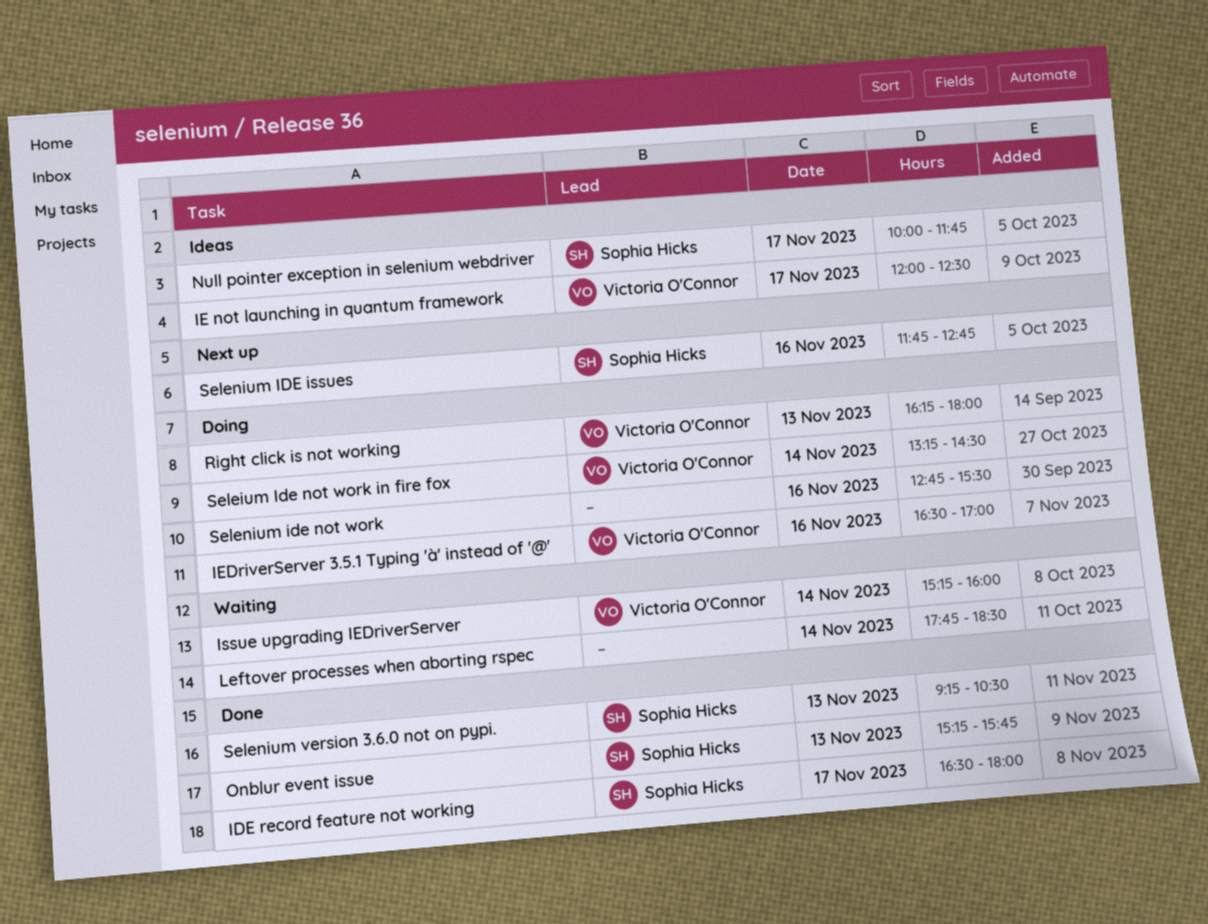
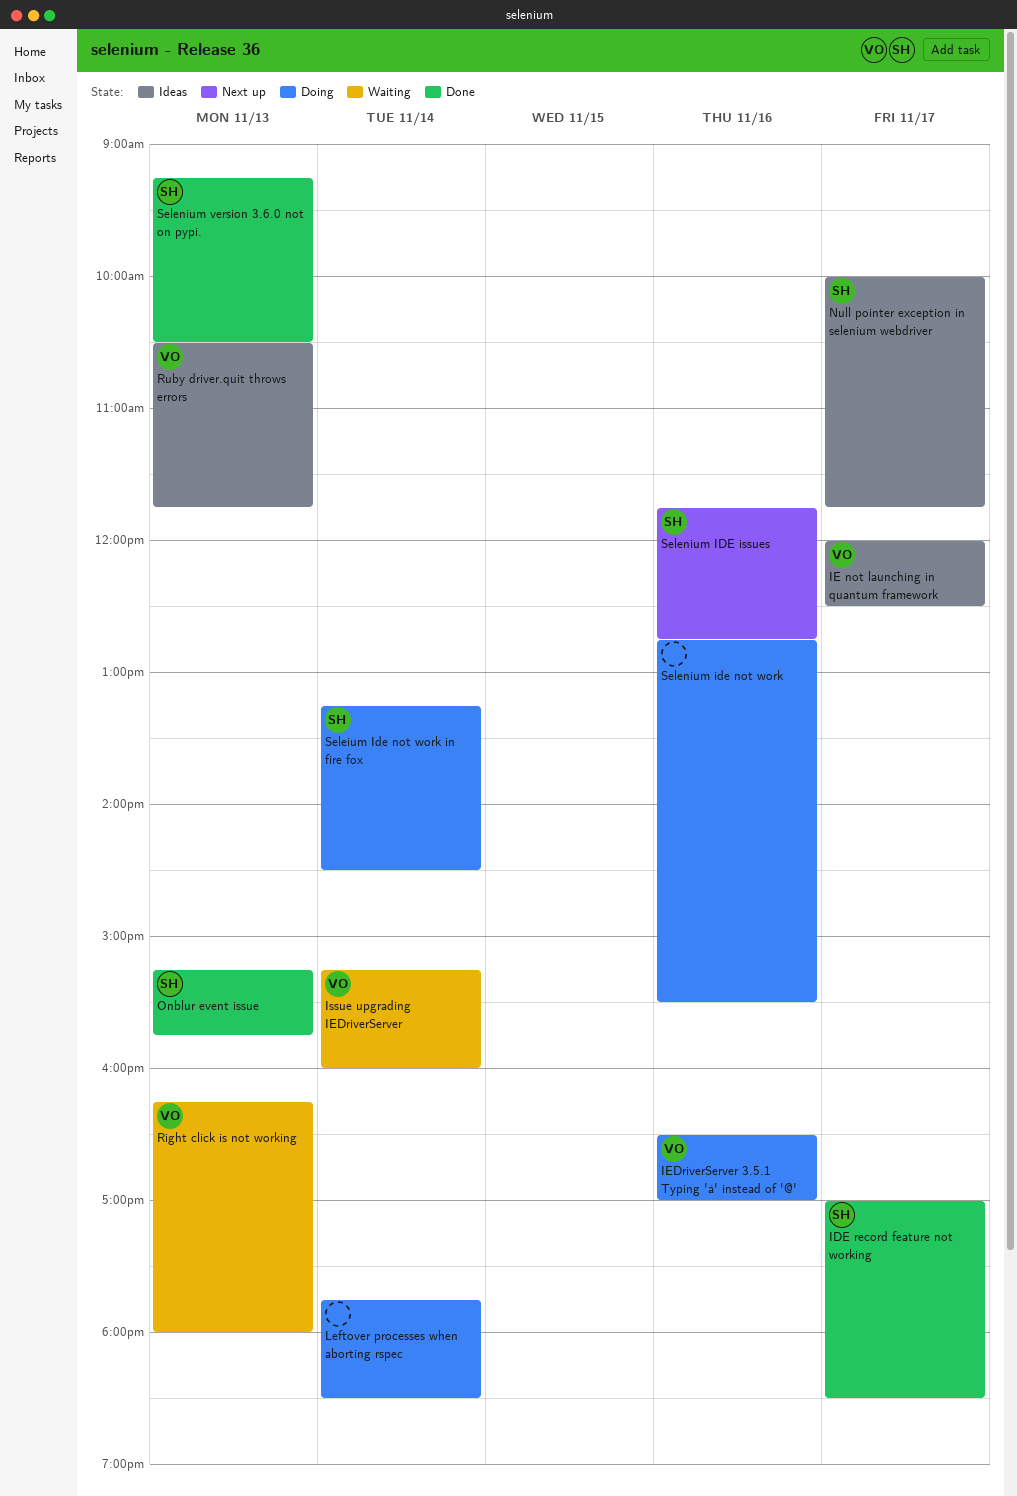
IDE record feature not working, begins: 16:30 -> 17:00
IDE record feature not working, ends: 18:00 -> 18:30
Leftover processes when aborting rspec, status: Waiting -> Doing
Right click is not working, status: Doing -> Waiting
Ruby driver.quit throws errors: none -> present
Seleium Ide not work in fire fox, owner: Victoria O'Connor -> Sophia Hicks

